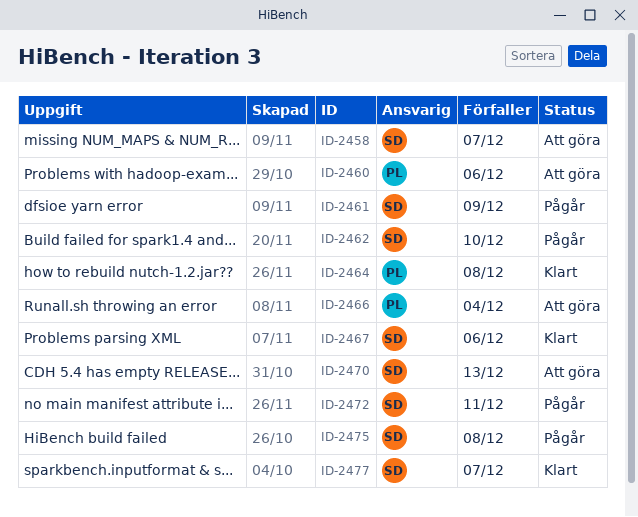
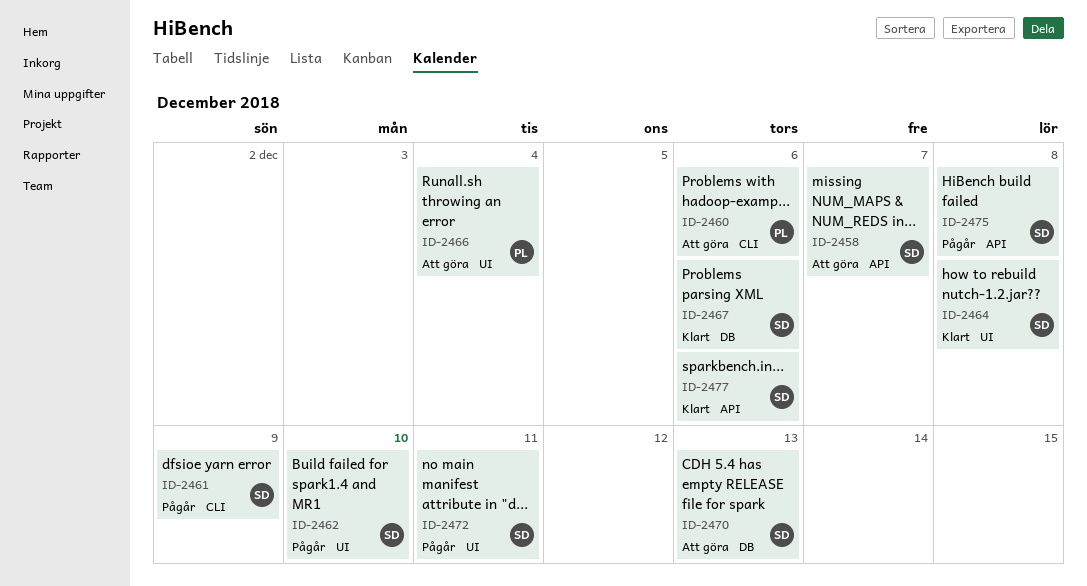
ID-2464, owner: PL -> SD
ID-2477, due: Dec 7 -> Dec 6

